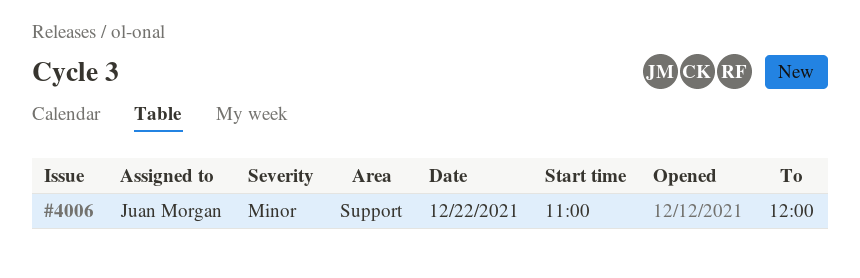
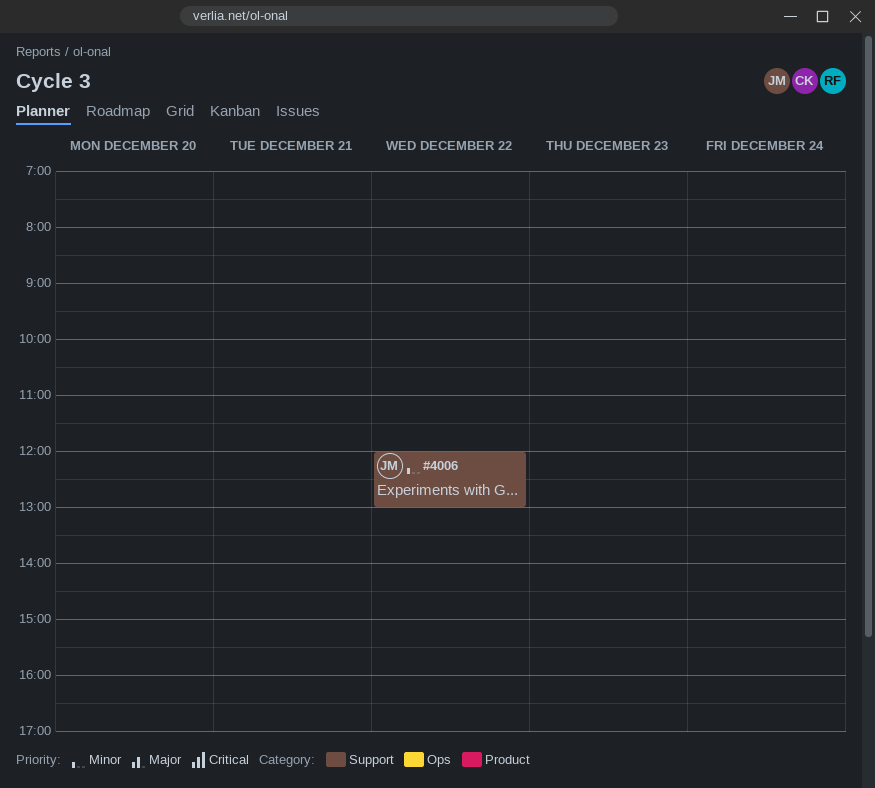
#4006, begins: 11:00 -> 12:00
#4006, ends: 12:00 -> 13:00

